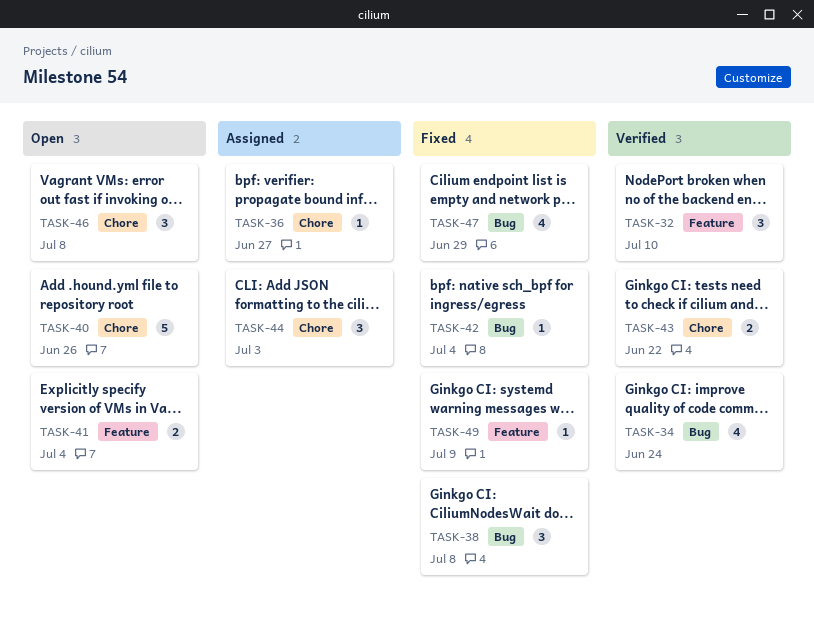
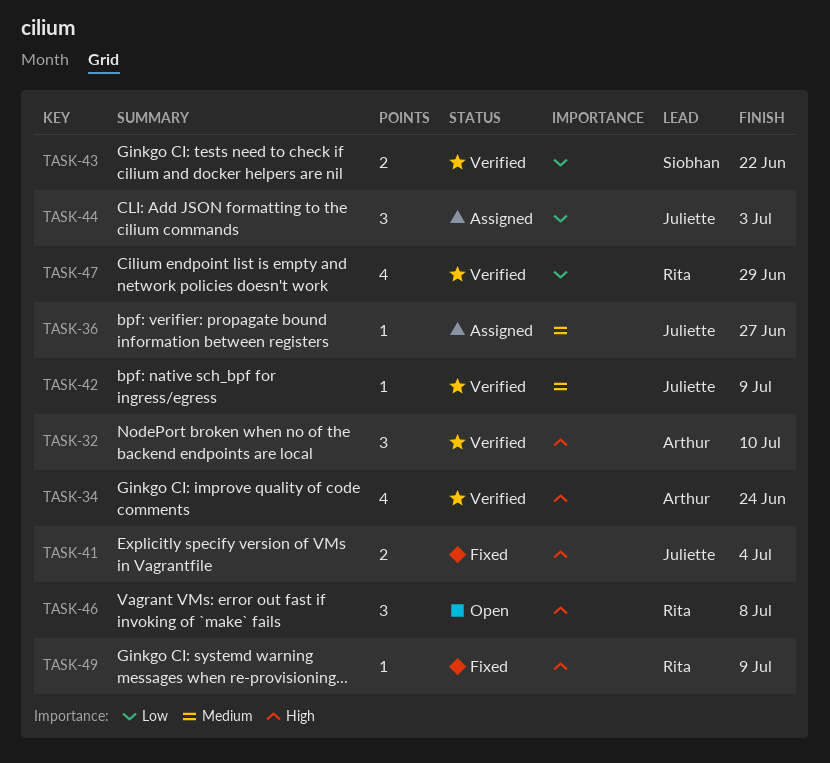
TASK-38: present -> none
TASK-40: present -> none
TASK-41, status: Open -> Fixed
TASK-42, status: Fixed -> Verified
TASK-42, due: Jul 4 -> Jul 9
TASK-47, status: Fixed -> Verified

